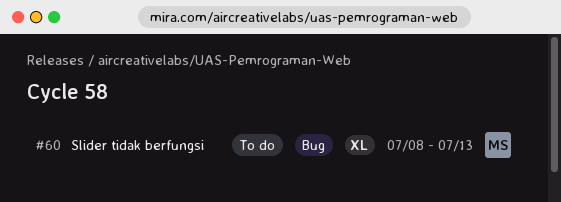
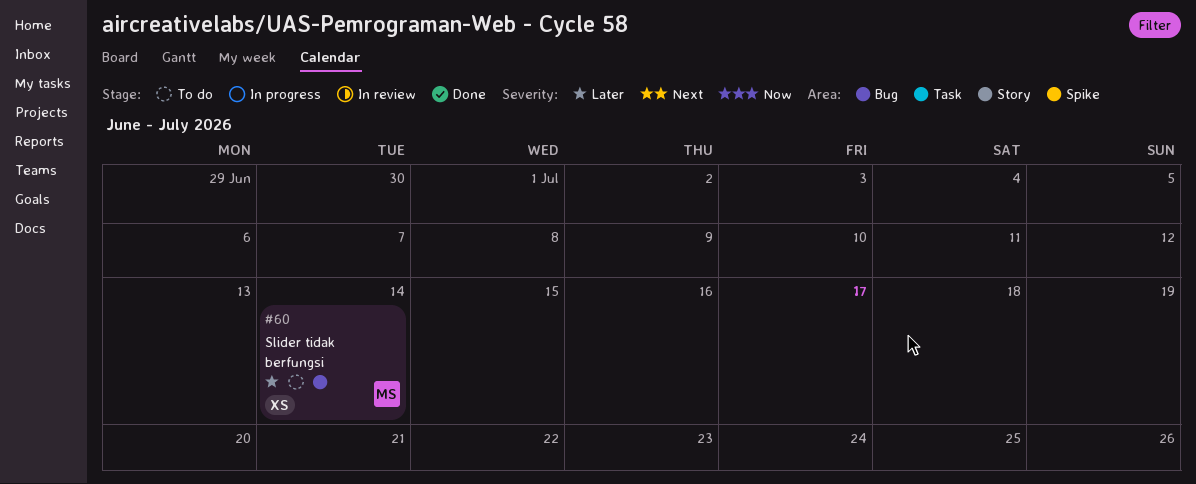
#60, estimate: XL -> XS
#60, due: Jul 13 -> Jul 14

